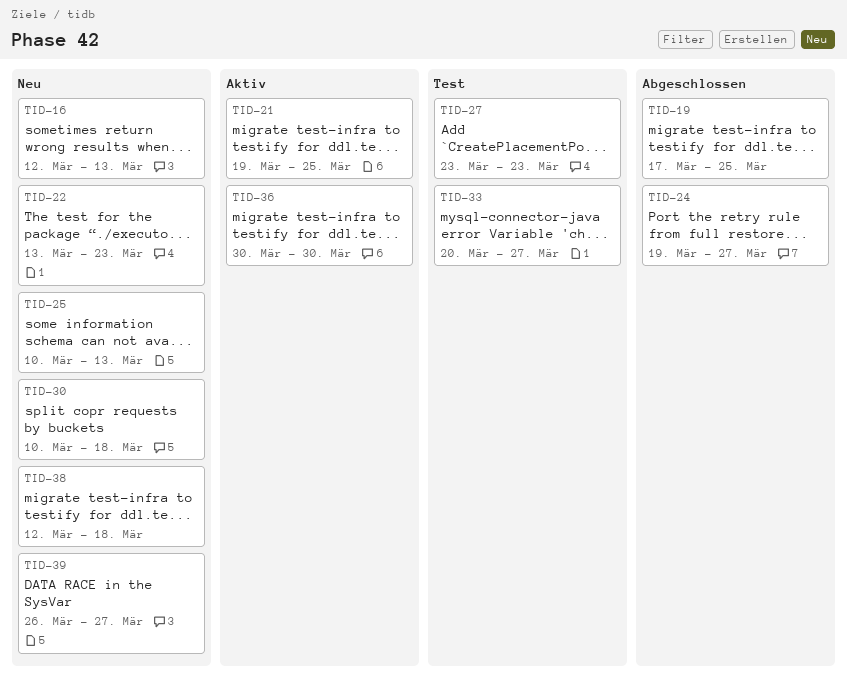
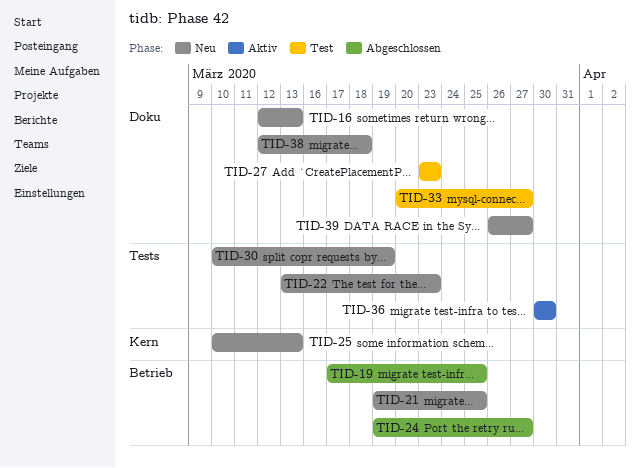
TID-21, status: Aktiv -> Neu
TID-30, due: Mar 18 -> Mar 19

